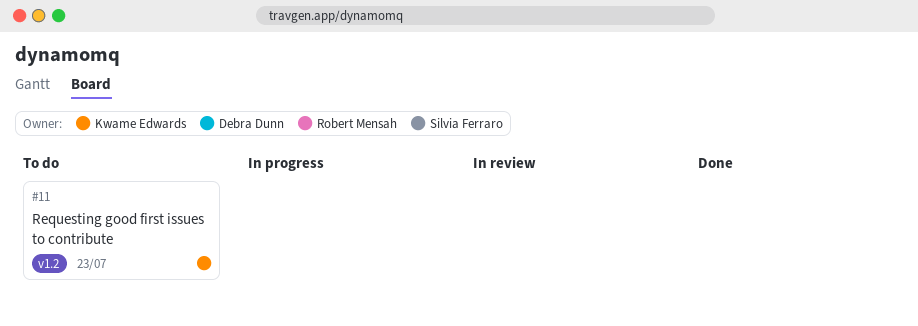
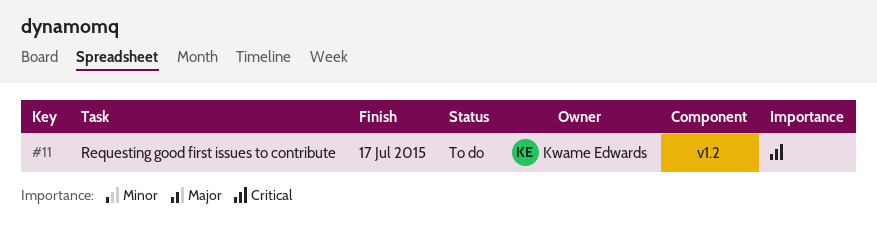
#11, due: Jul 23 -> Jul 17

